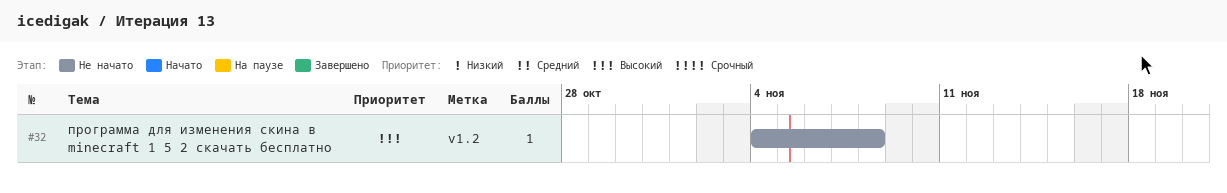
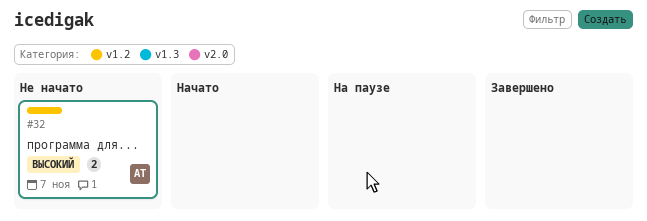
#32, estimate: 1 -> 2
#32, due: Nov 8 -> Nov 7

